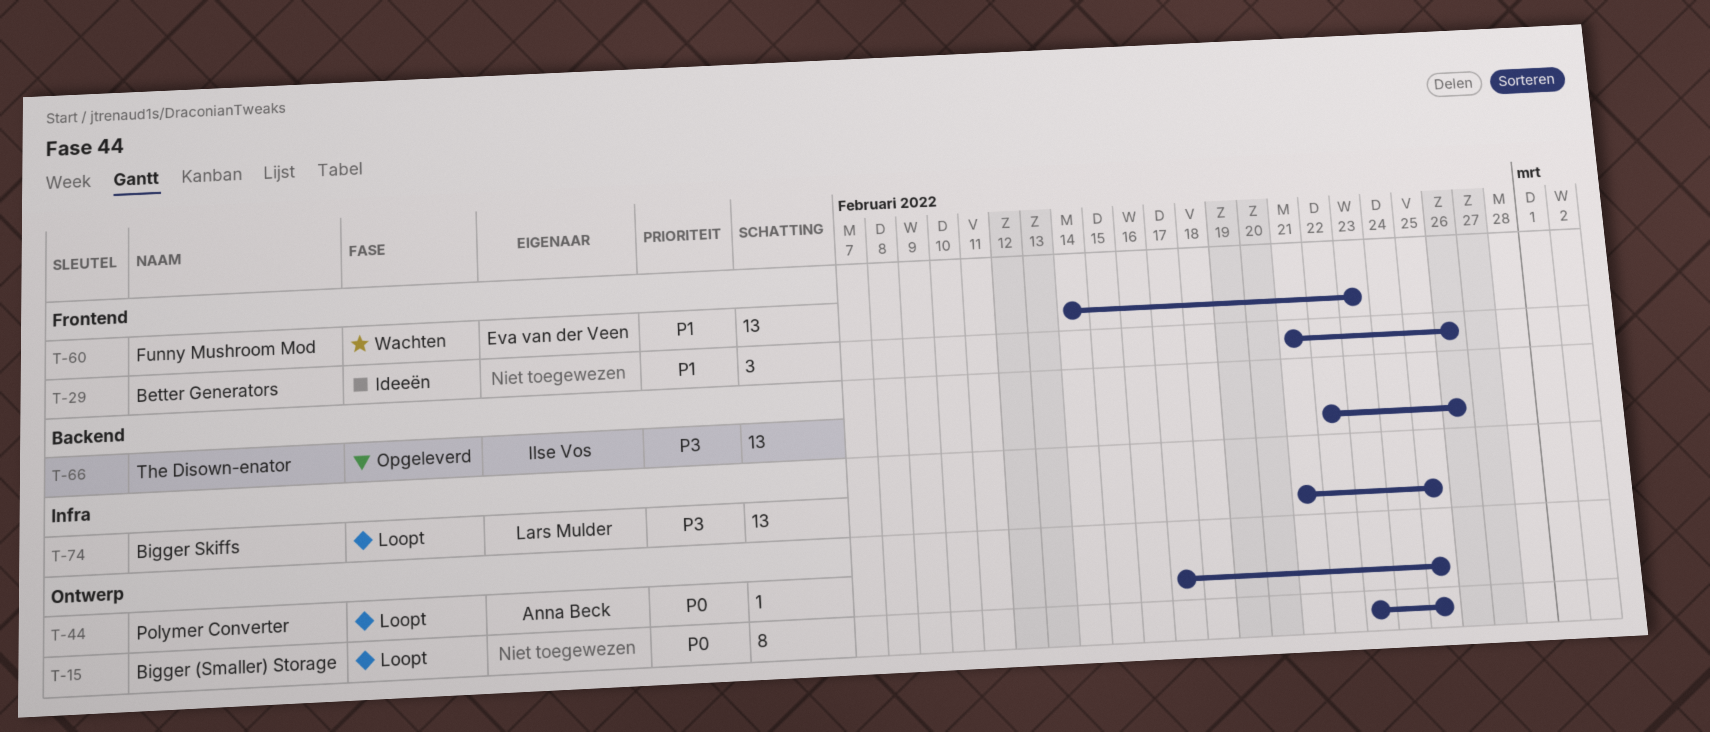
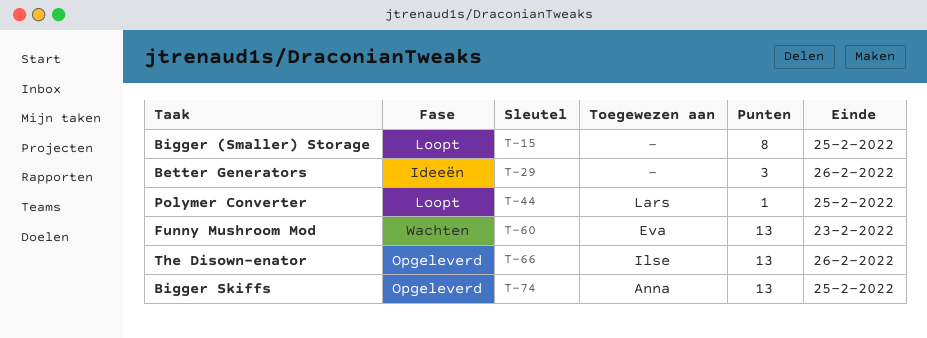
T-44, owner: Anna Beck -> Lars Mulder
T-74, status: Loopt -> Opgeleverd
T-74, owner: Lars Mulder -> Anna Beck

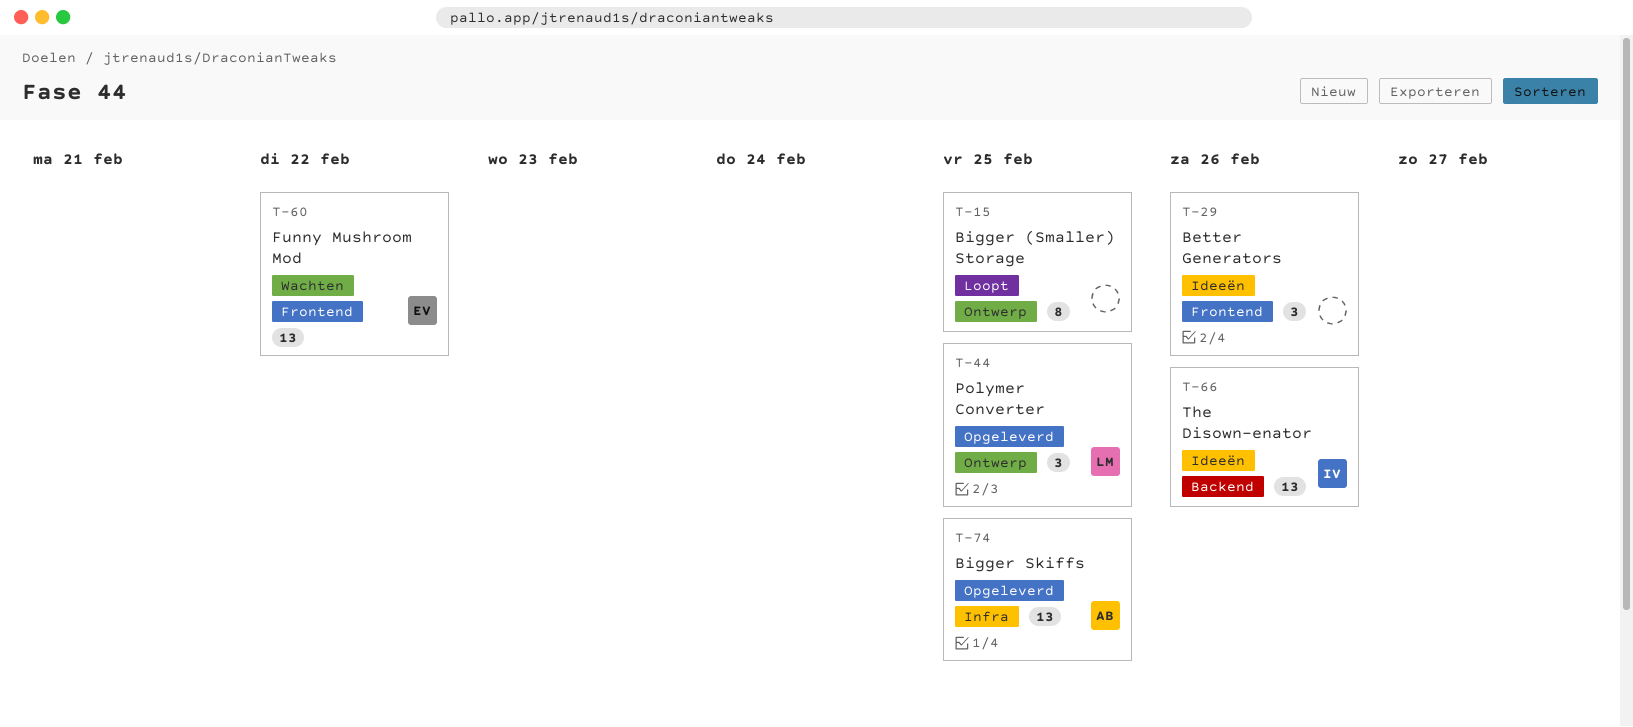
T-44, status: Loopt -> Opgeleverd
T-44, estimate: 1 -> 3
T-60, due: Feb 23 -> Feb 22
T-66, status: Opgeleverd -> Ideeën

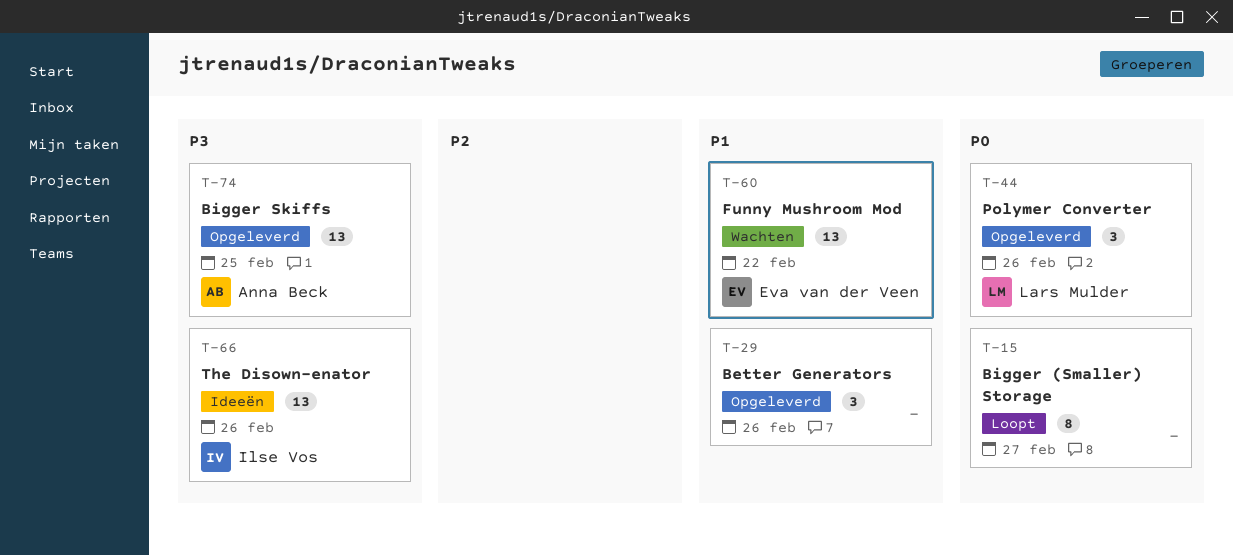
T-15, due: Feb 25 -> Feb 27
T-29, status: Ideeën -> Opgeleverd
T-44, due: Feb 25 -> Feb 26

